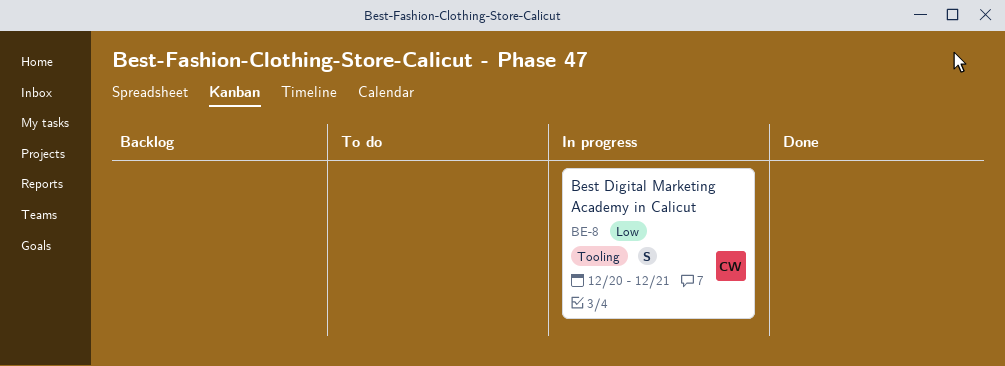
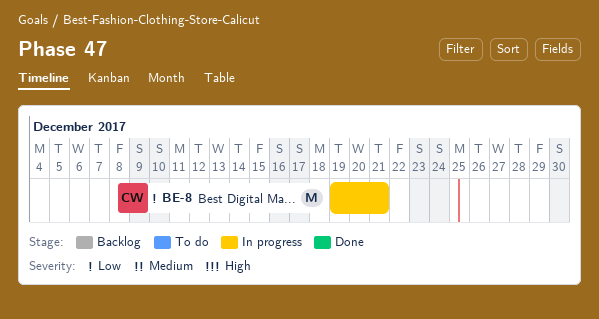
BE-8, estimate: S -> M
BE-8, start: Dec 20 -> Dec 19

